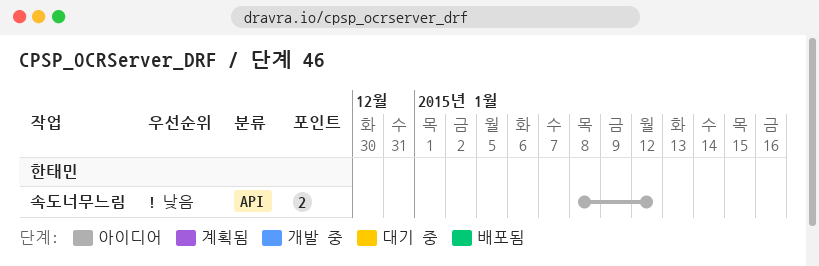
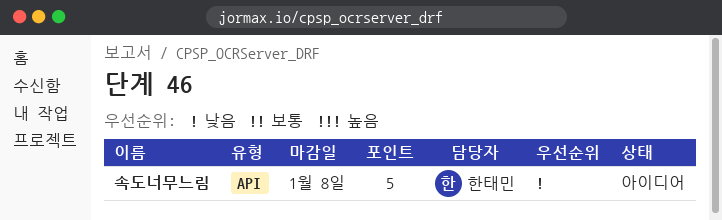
속도너무느림, estimate: 2 -> 5
속도너무느림, due: Jan 12 -> Jan 8

